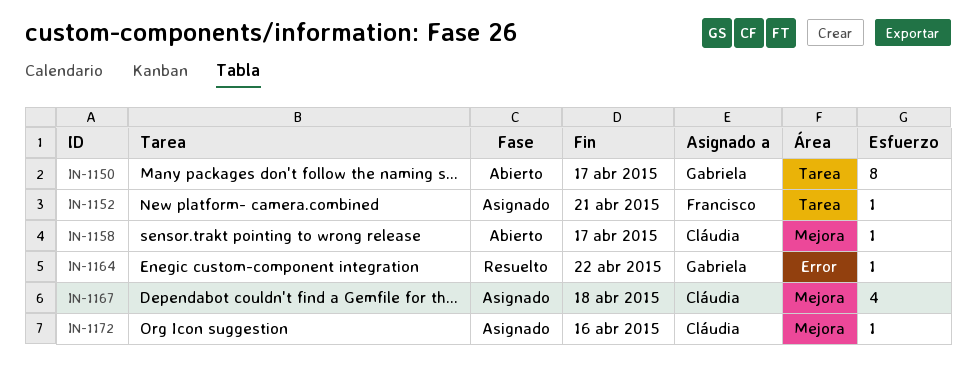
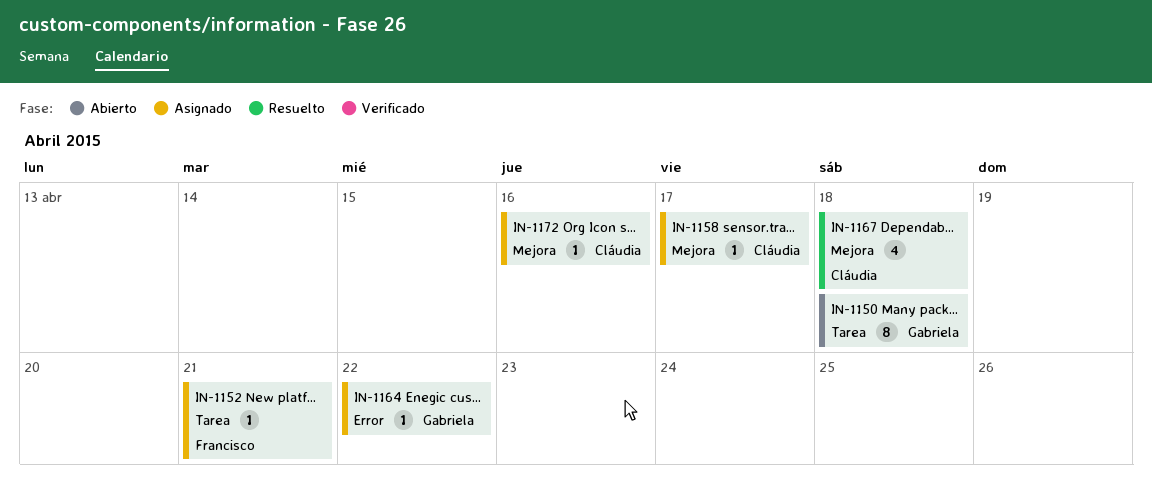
IN-1150, due: Apr 17 -> Apr 18
IN-1158, status: Abierto -> Asignado
IN-1164, status: Resuelto -> Asignado
IN-1167, status: Asignado -> Resuelto

